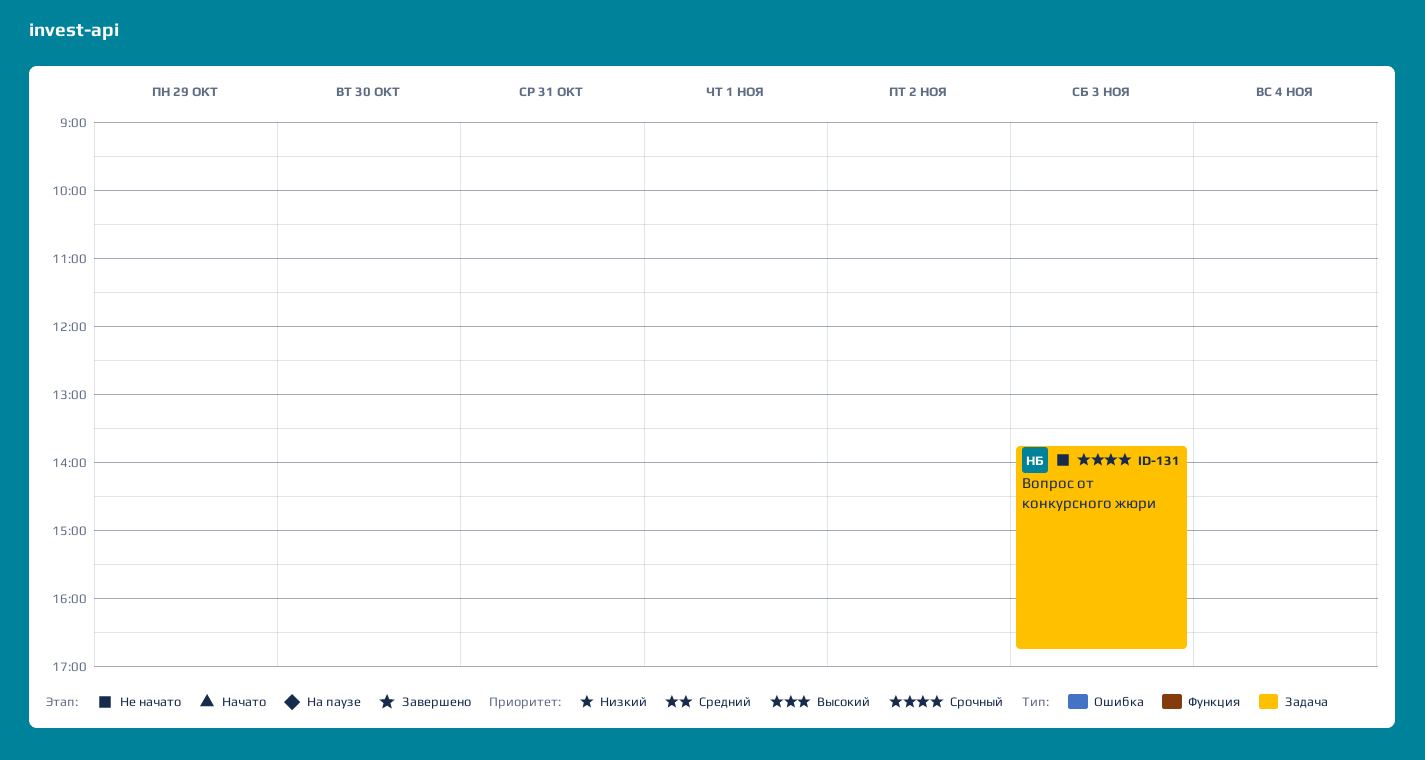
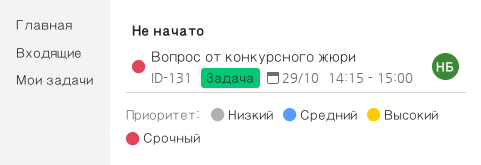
ID-131, day: Nov 3 -> Oct 29
ID-131, begins: 13:45 -> 14:15
ID-131, ends: 16:45 -> 15:00

